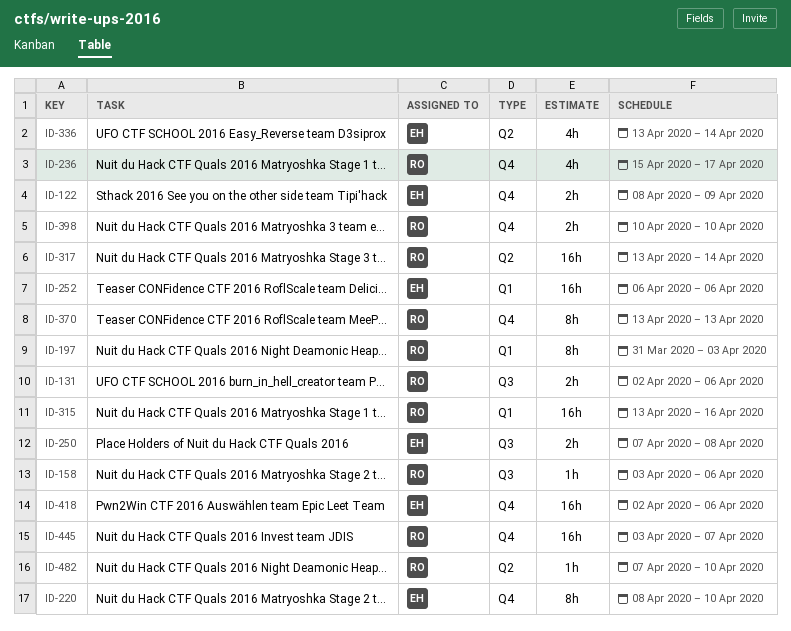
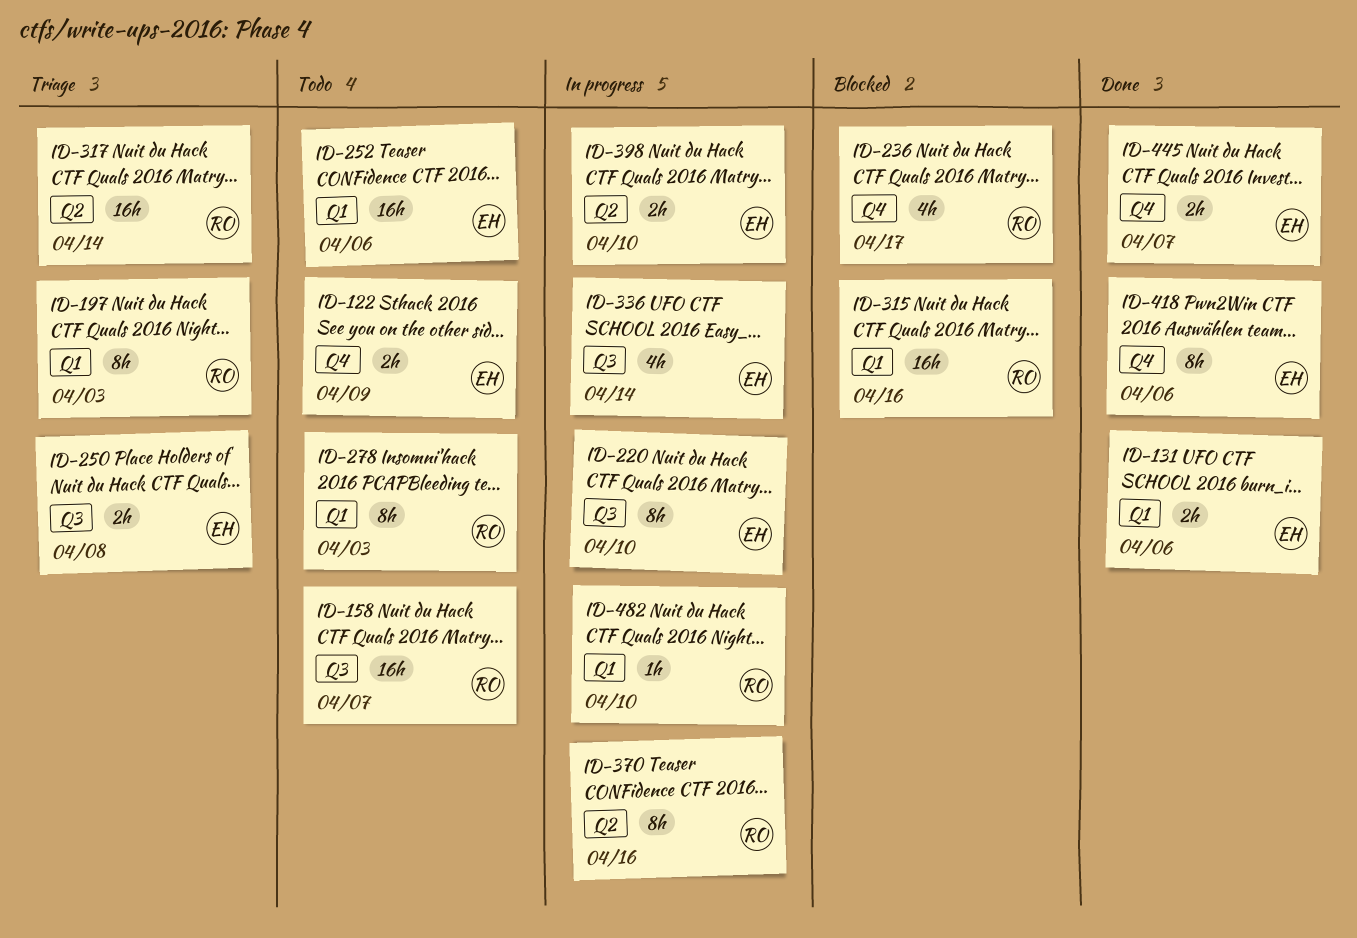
ID-131, owner: RO -> EH
ID-131, label: Q3 -> Q1
ID-158, estimate: 1h -> 16h
ID-158, due: Apr 6 -> Apr 7
ID-220, label: Q4 -> Q3
ID-278: none -> present
ID-336, label: Q2 -> Q3
ID-370, label: Q4 -> Q2
ID-370, due: Apr 13 -> Apr 16
ID-398, owner: RO -> EH
ID-398, label: Q4 -> Q2
ID-418, estimate: 16h -> 8h
ID-445, owner: RO -> EH
ID-445, estimate: 16h -> 2h
ID-482, label: Q2 -> Q1

